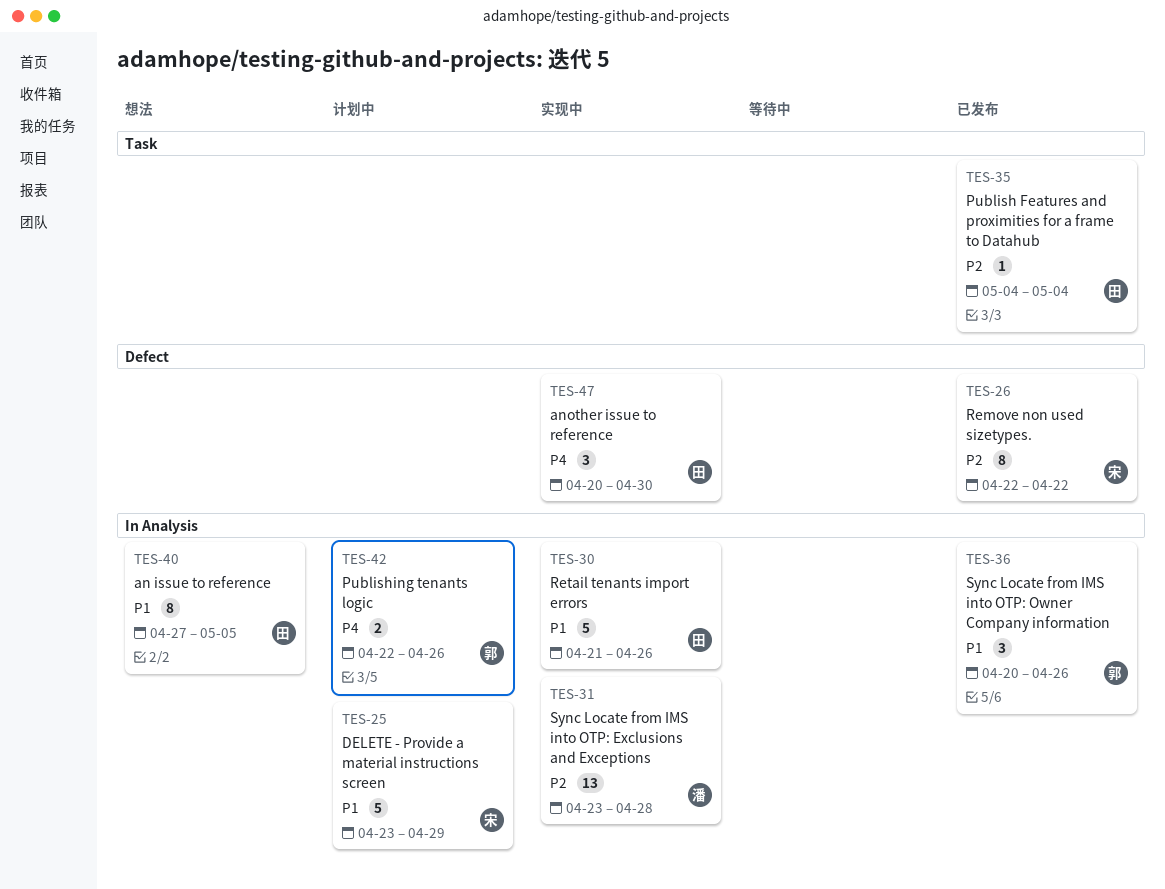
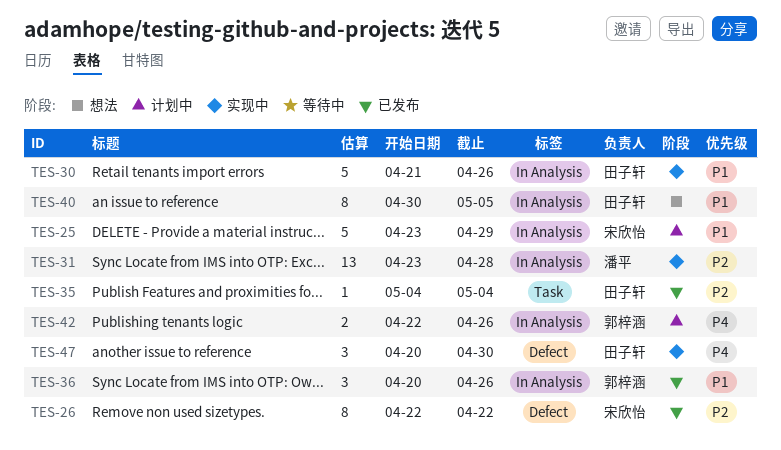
TES-40, start: Apr 27 -> Apr 30

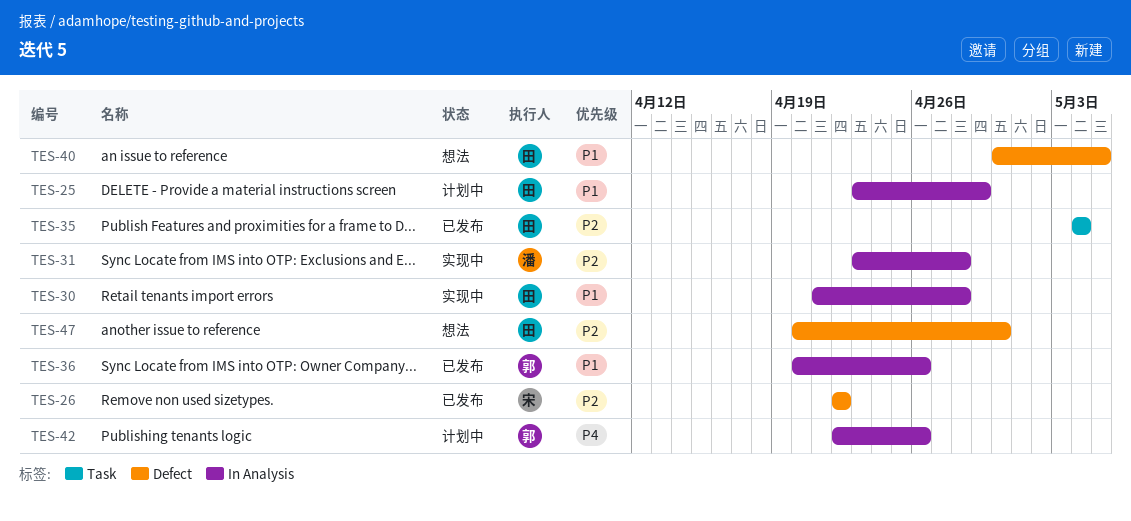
TES-25, owner: 宋欣怡 -> 田子轩
TES-30, due: Apr 26 -> Apr 28
TES-40, label: In Analysis -> Defect
TES-47, status: 实现中 -> 想法
TES-47, priority: P4 -> P2

